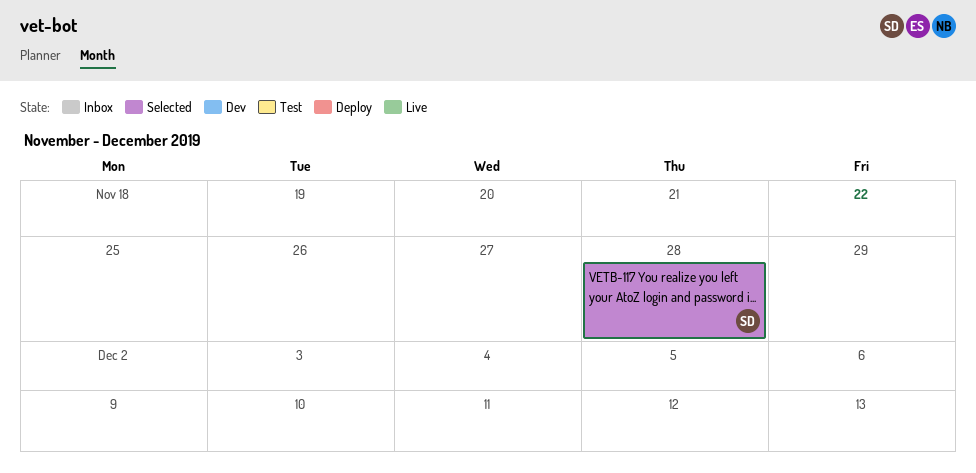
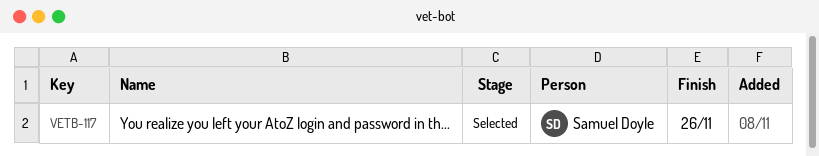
VETB-117, due: Nov 28 -> Nov 26

